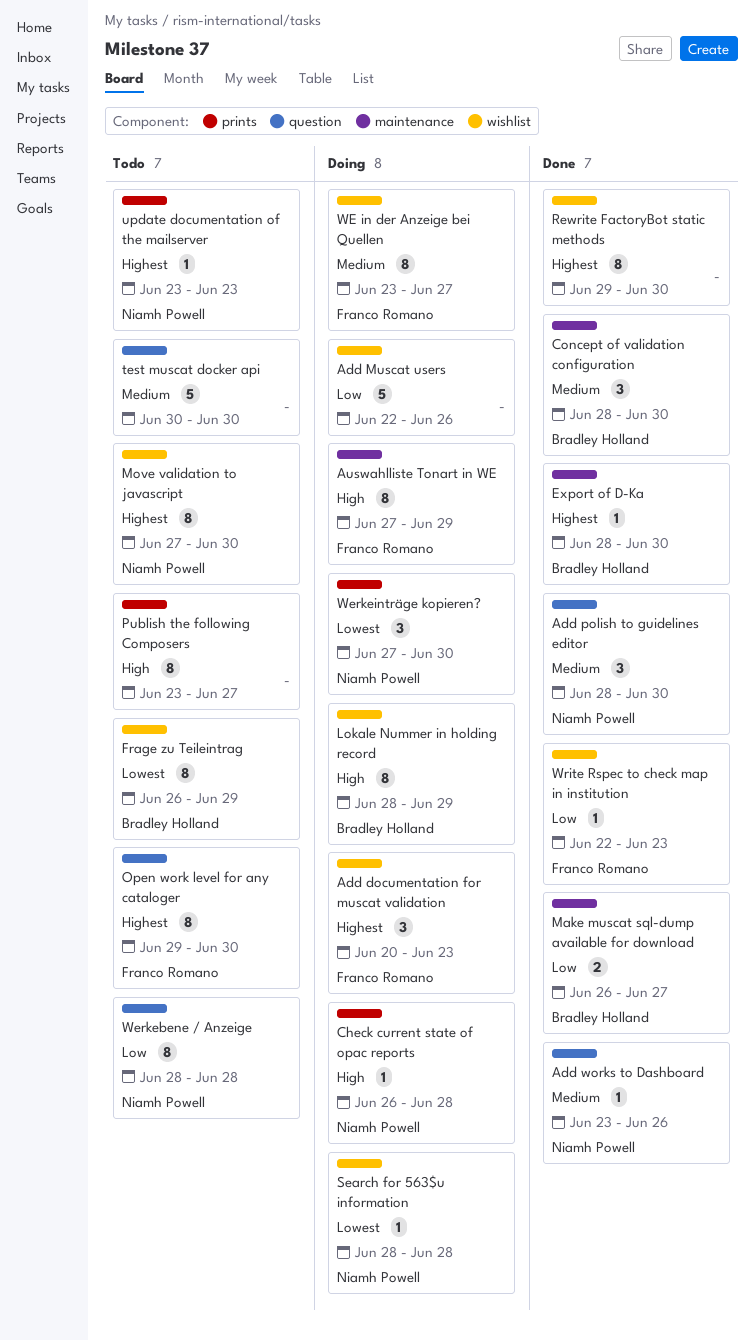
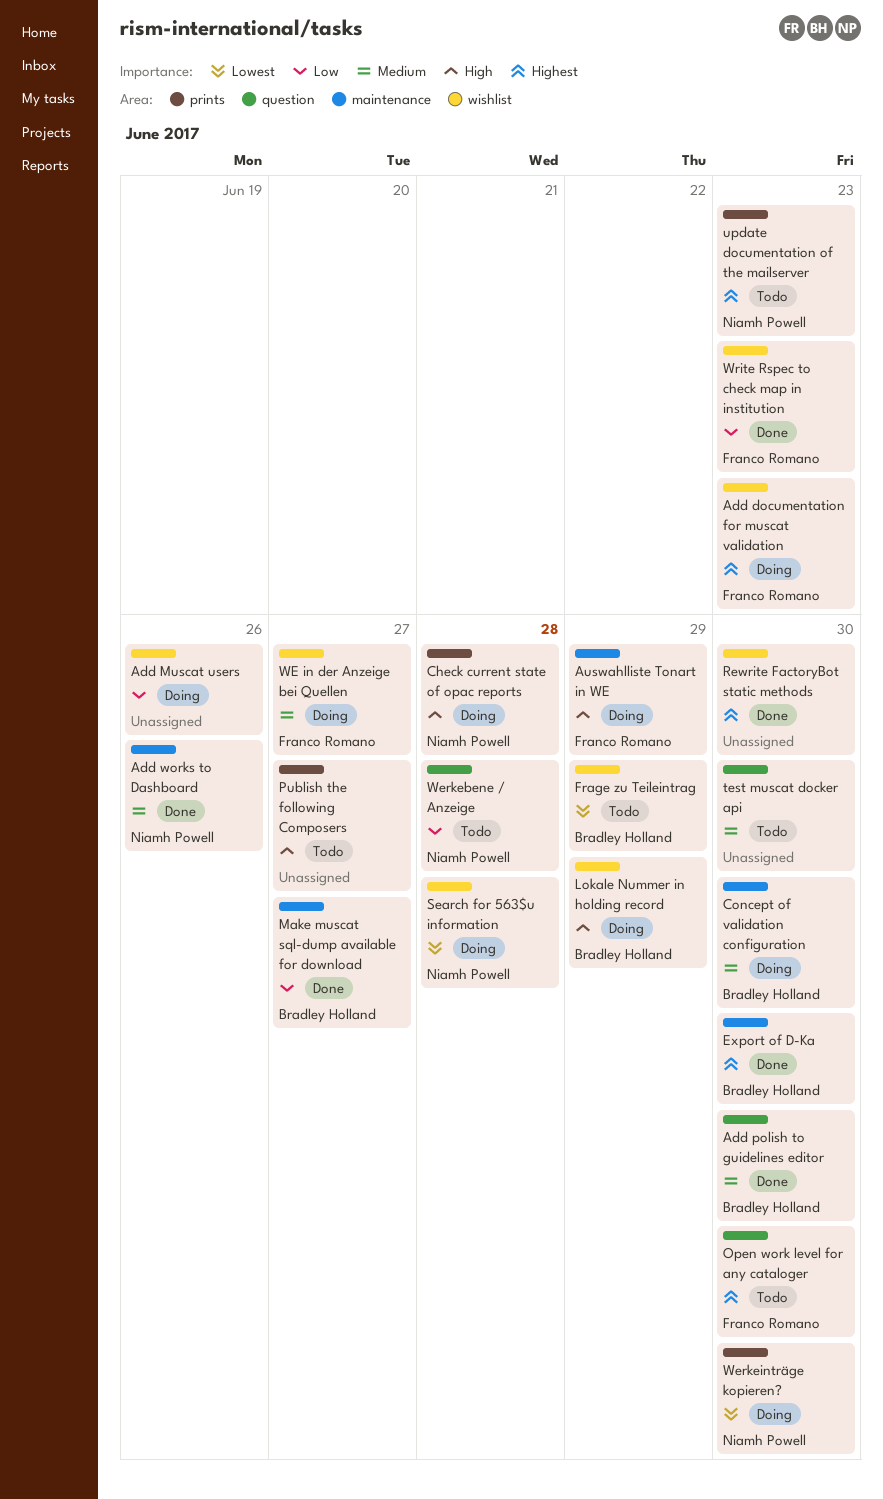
Add polish to guidelines editor, owner: Niamh Powell -> Bradley Holland
Add works to Dashboard, label: question -> maintenance
Concept of validation configuration, status: Done -> Doing
Move validation to javascript: present -> none

